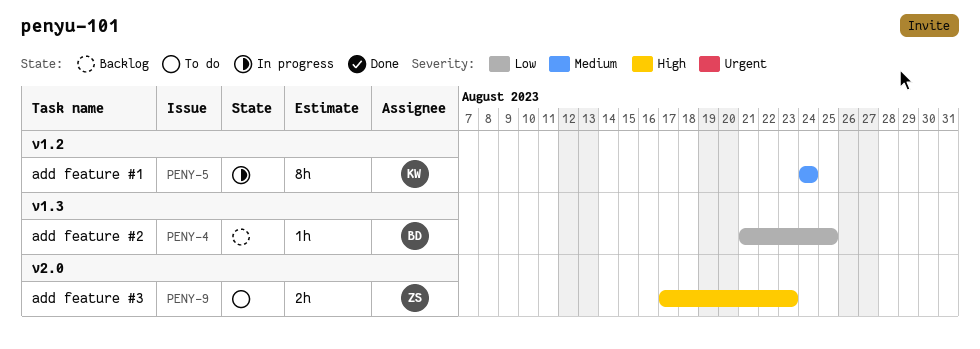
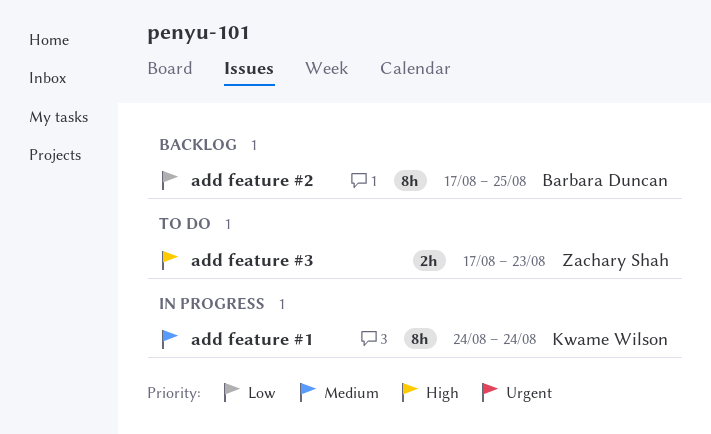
add feature #2, estimate: 1h -> 8h
add feature #2, start: Aug 21 -> Aug 17

